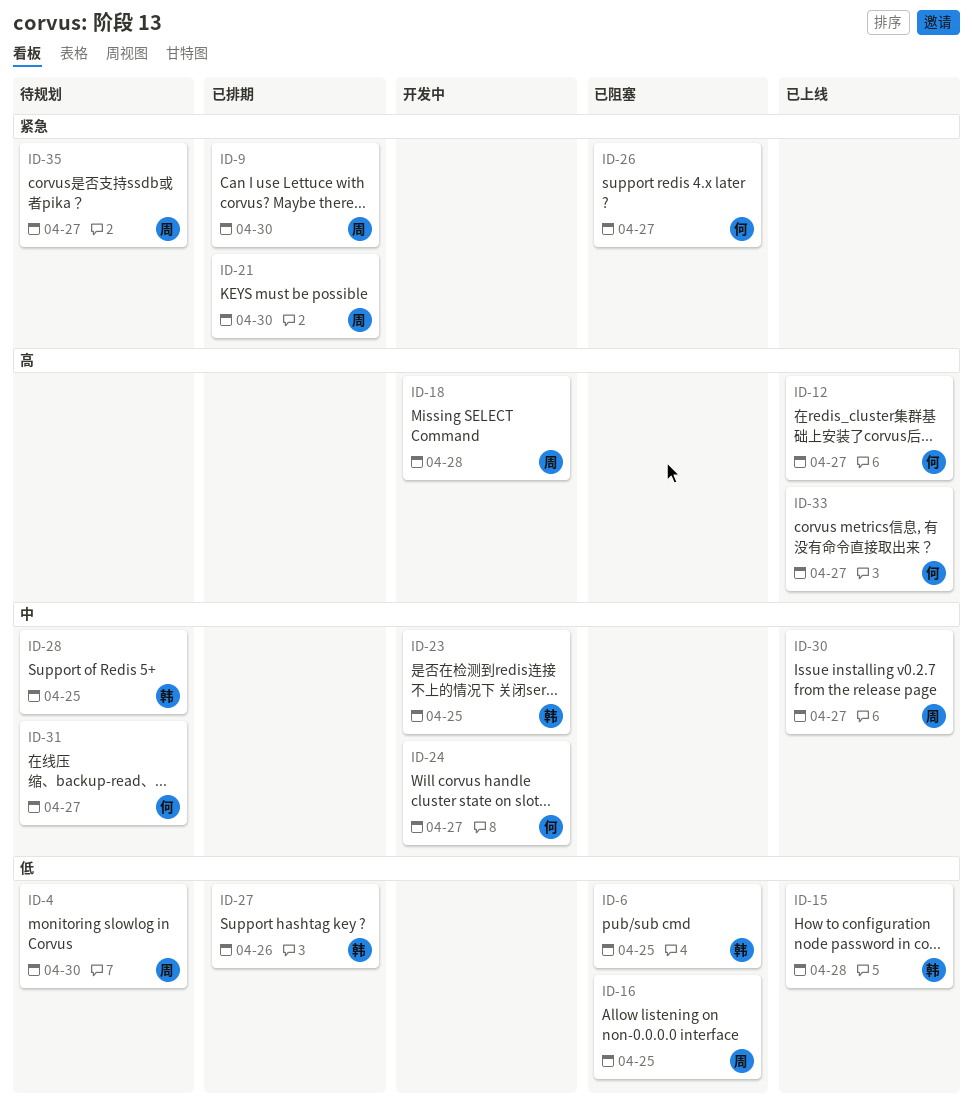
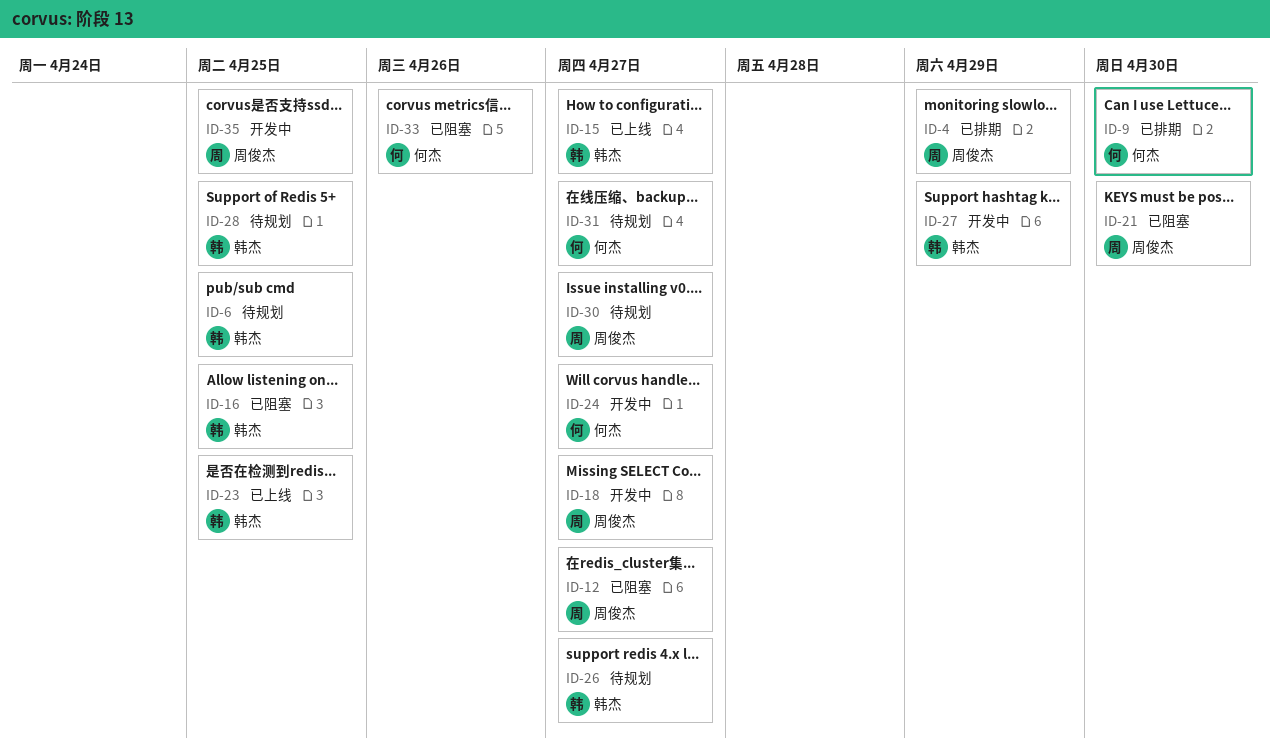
ID-4, status: 待规划 -> 已排期
ID-4, due: Apr 30 -> Apr 29
ID-6, status: 已阻塞 -> 待规划
ID-9, owner: 周俊杰 -> 何杰
ID-12, status: 已上线 -> 已阻塞
ID-12, owner: 何杰 -> 周俊杰
ID-15, due: Apr 28 -> Apr 27
ID-16, owner: 周俊杰 -> 韩杰
ID-18, due: Apr 28 -> Apr 27
ID-21, status: 已排期 -> 已阻塞
ID-23, status: 开发中 -> 已上线
ID-26, status: 已阻塞 -> 待规划
ID-26, owner: 何杰 -> 韩杰
ID-27, status: 已排期 -> 开发中
ID-27, due: Apr 26 -> Apr 29
ID-30, status: 已上线 -> 待规划
ID-33, status: 已上线 -> 已阻塞
ID-33, due: Apr 27 -> Apr 26
ID-35, status: 待规划 -> 开发中
ID-35, due: Apr 27 -> Apr 25

